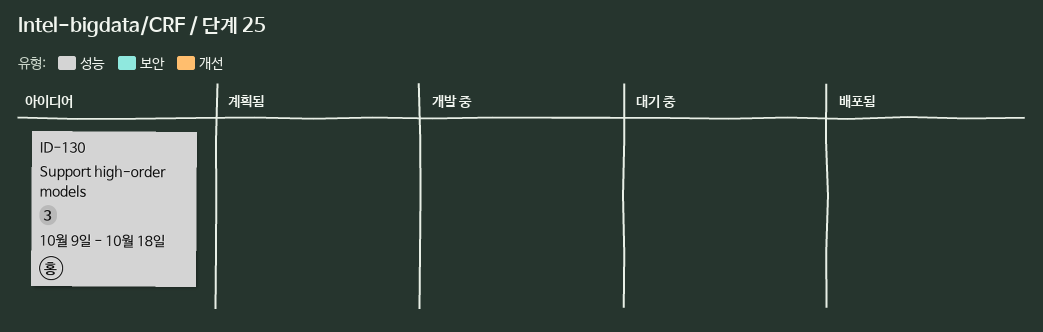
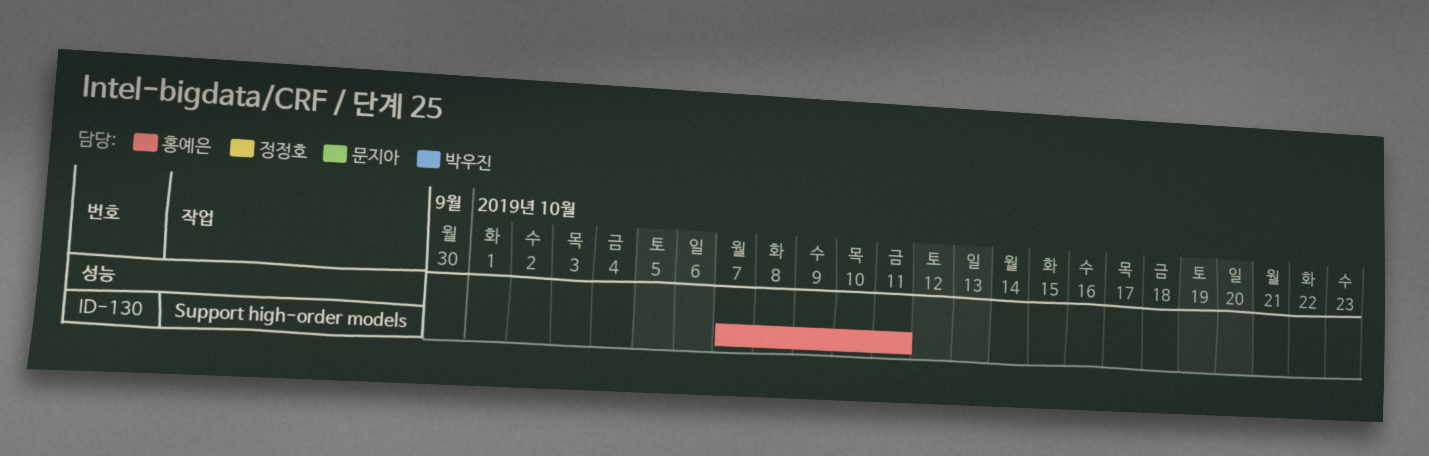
ID-130, start: Oct 9 -> Oct 7
ID-130, due: Oct 18 -> Oct 11

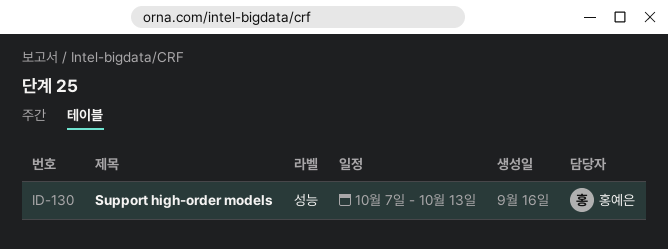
ID-130, due: Oct 11 -> Oct 13

